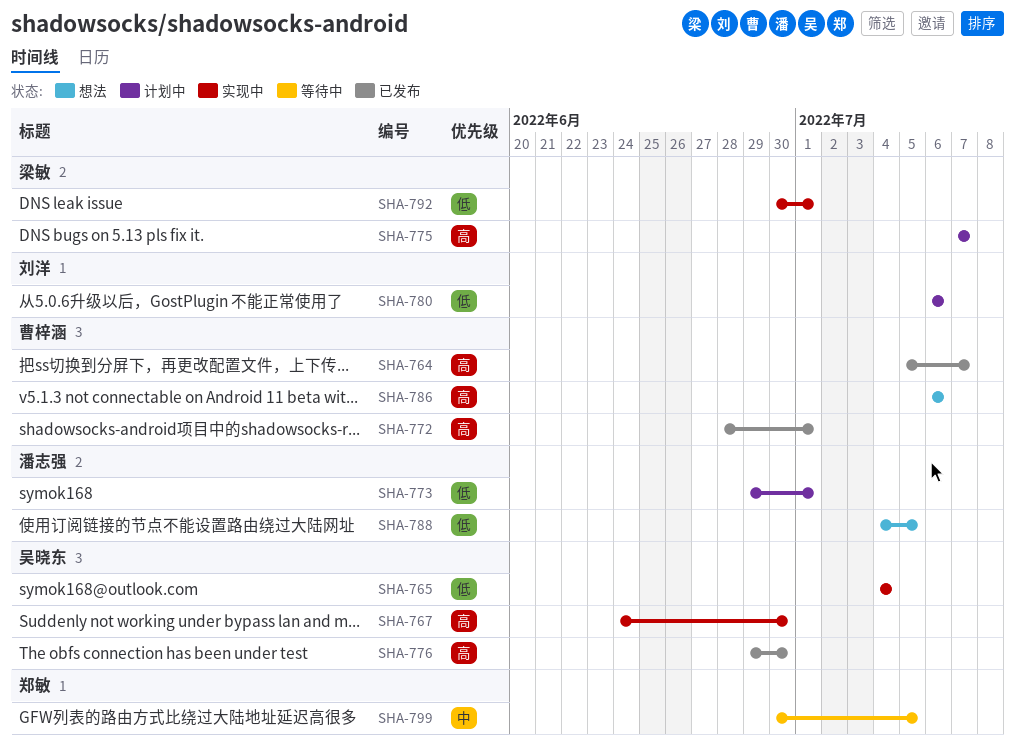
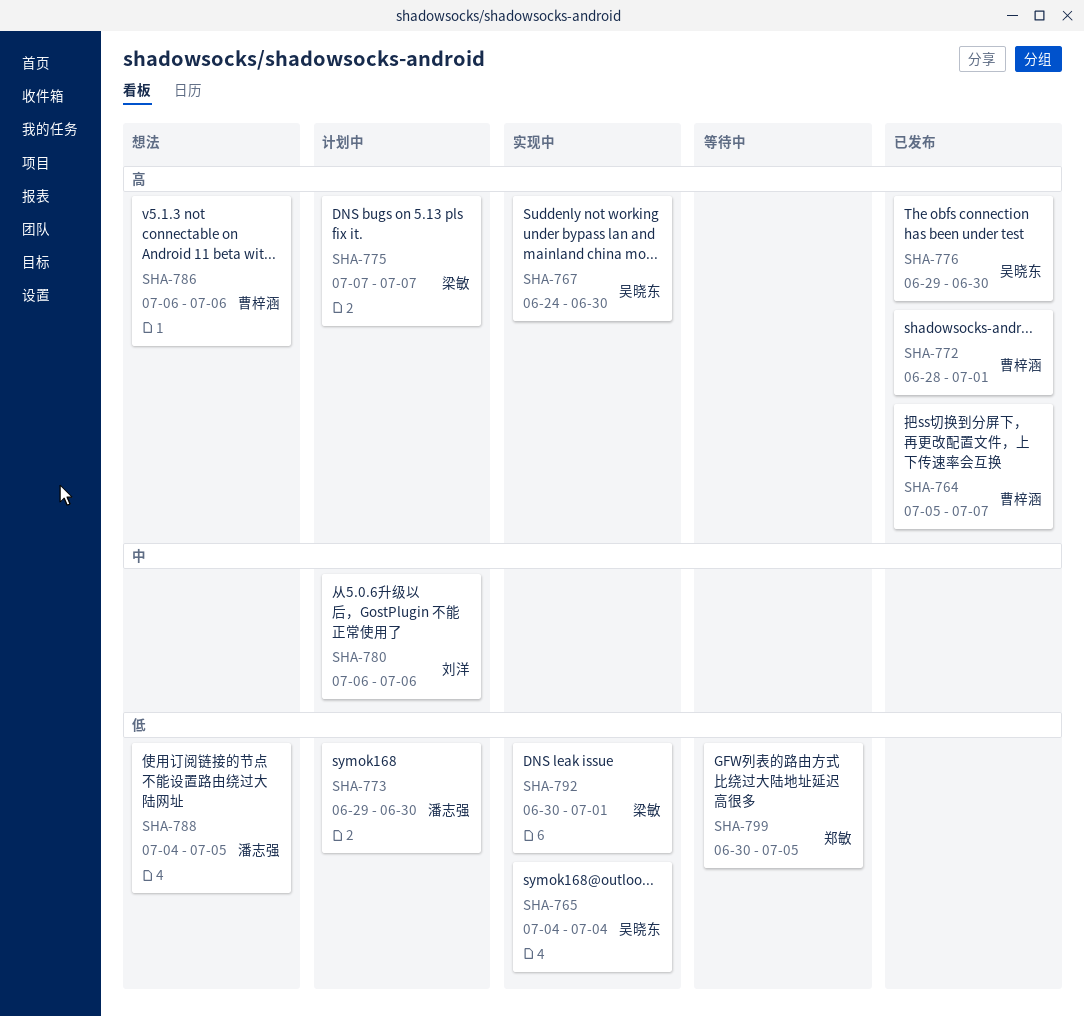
SHA-773, due: Jul 1 -> Jun 30
SHA-780, priority: 低 -> 中
SHA-799, priority: 中 -> 低

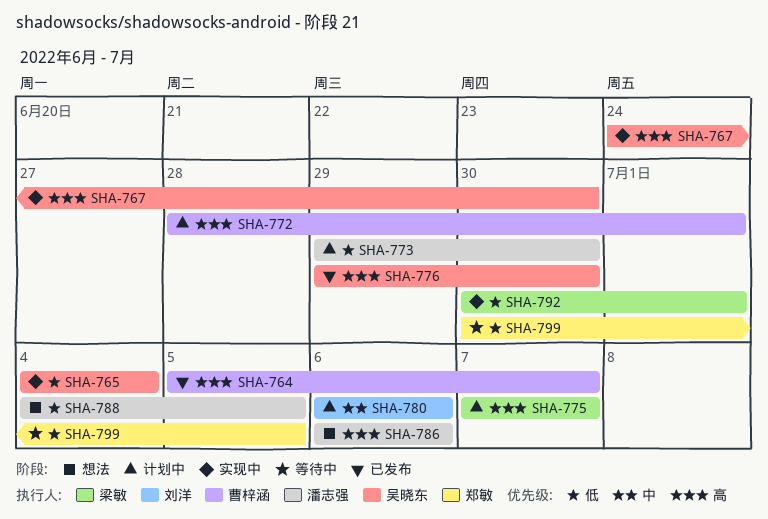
SHA-772, status: 已发布 -> 计划中
SHA-786, owner: 曹梓涵 -> 潘志强

